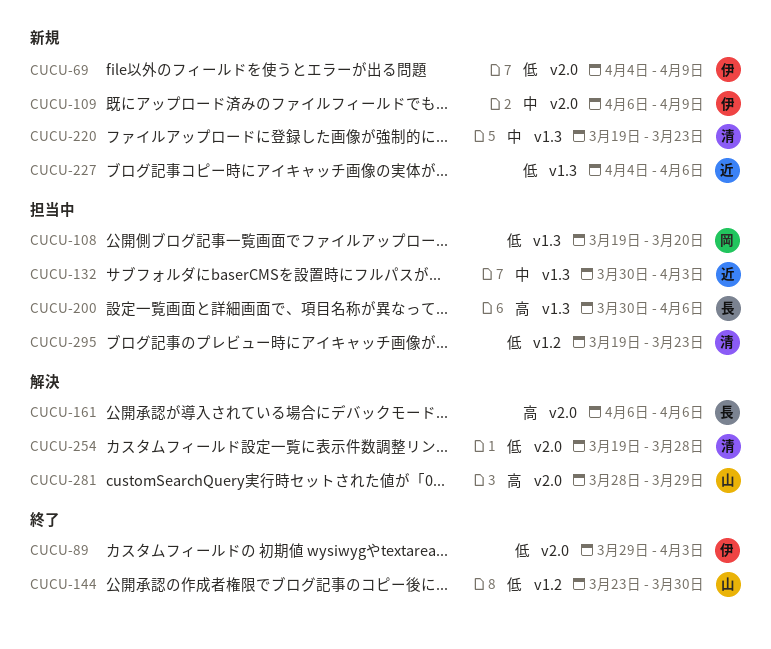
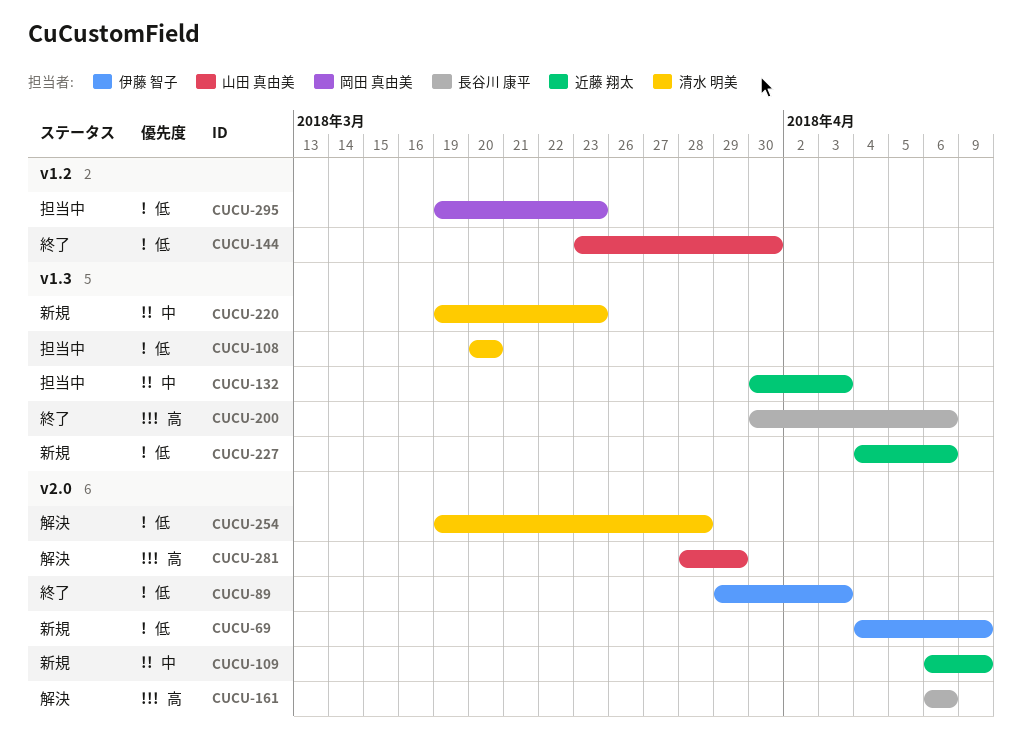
CUCU-108, owner: 岡田 真由美 -> 清水 明美
CUCU-108, start: Mar 19 -> Mar 20
CUCU-109, owner: 伊藤 智子 -> 近藤 翔太
CUCU-200, status: 担当中 -> 終了
CUCU-295, owner: 清水 明美 -> 岡田 真由美

